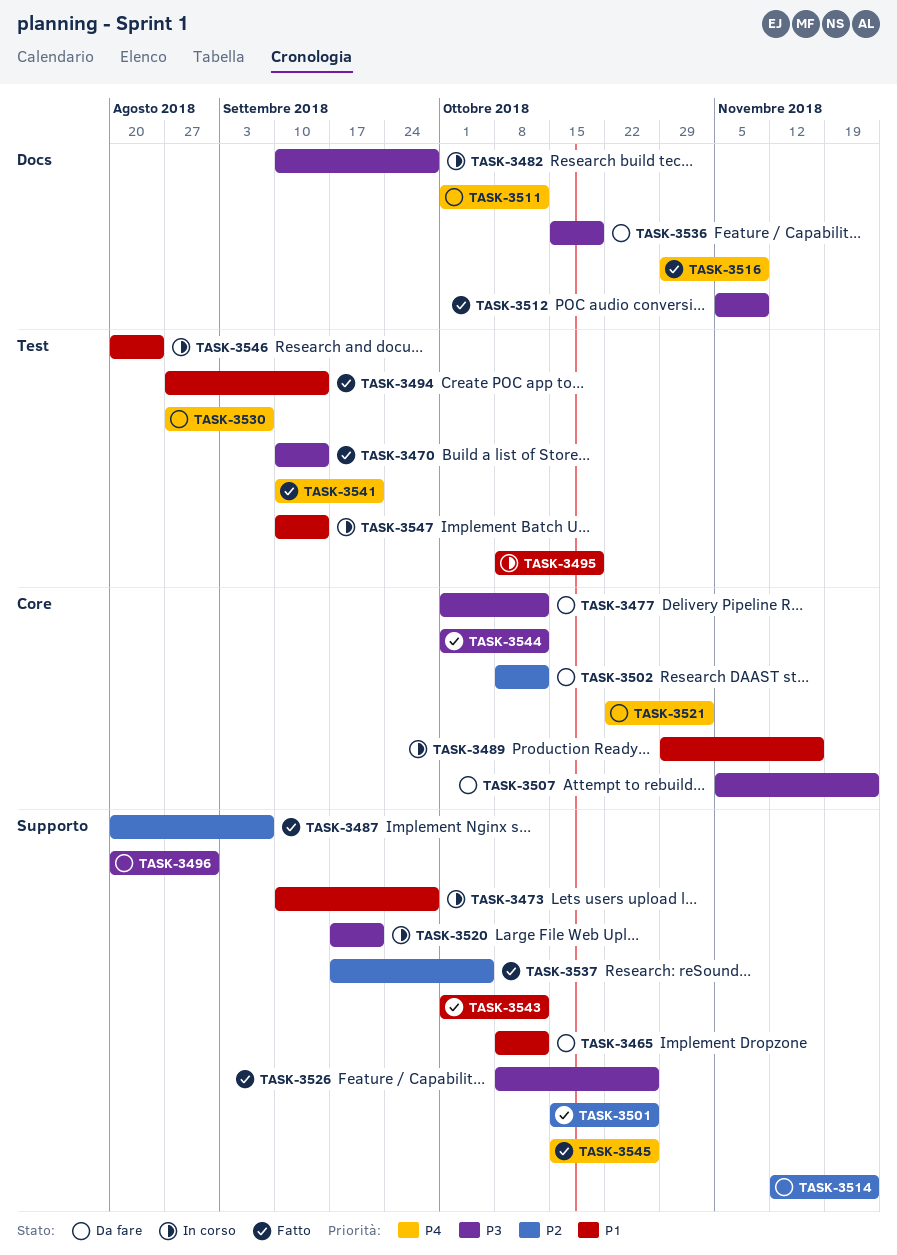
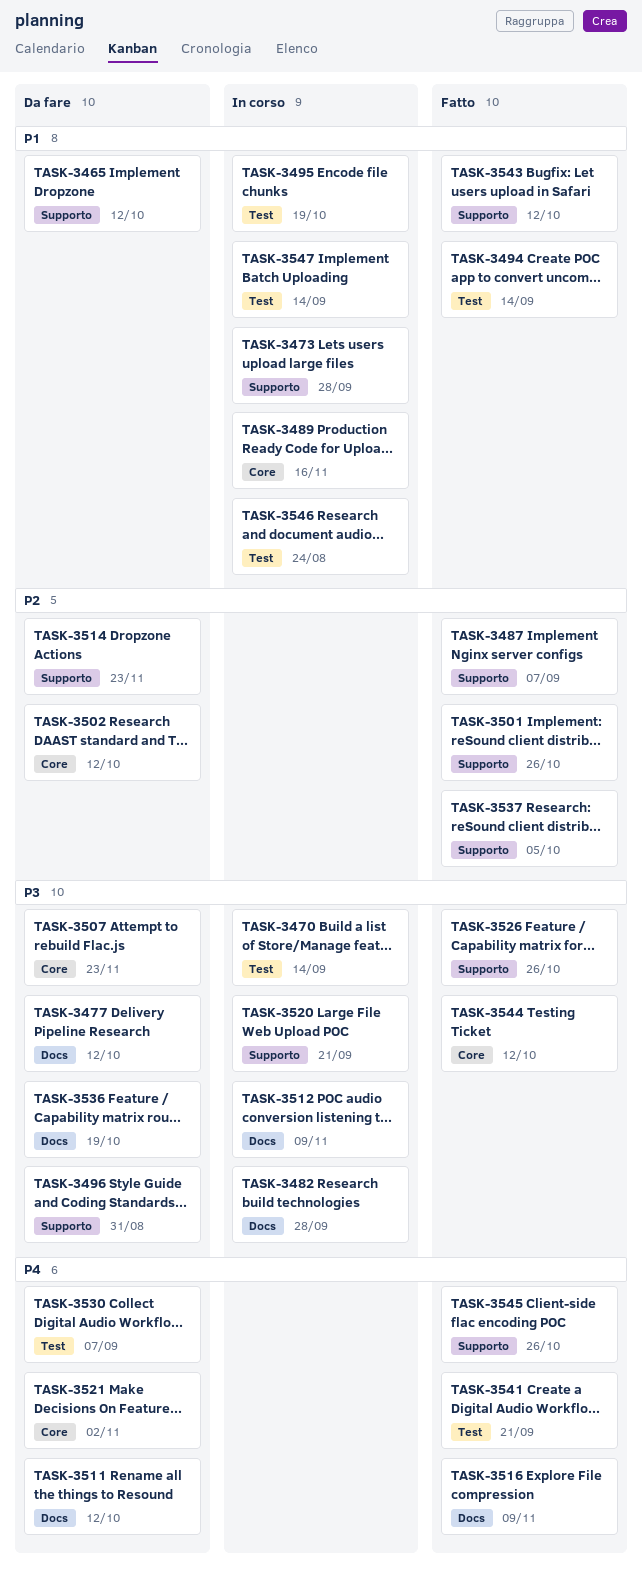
TASK-3470, status: Fatto -> In corso
TASK-3477, label: Core -> Docs
TASK-3512, status: Fatto -> In corso

